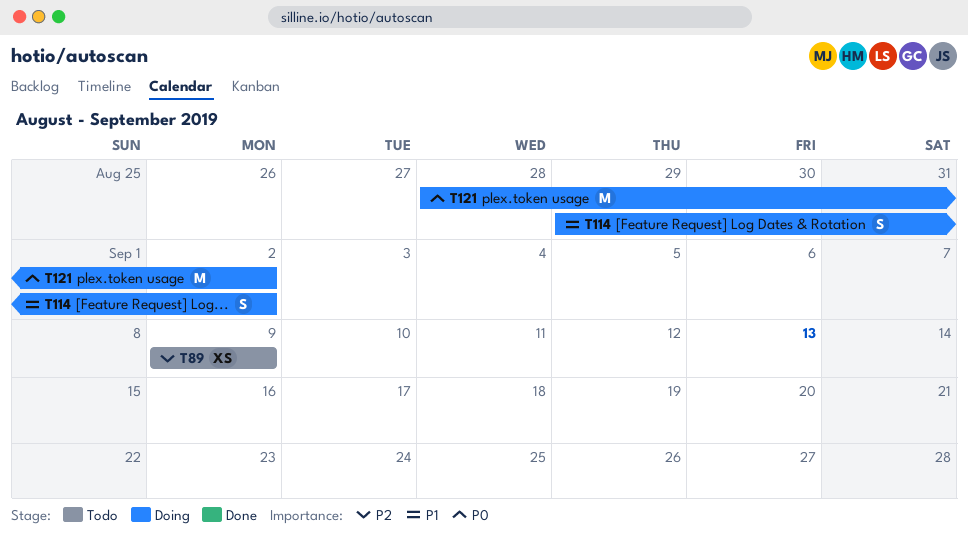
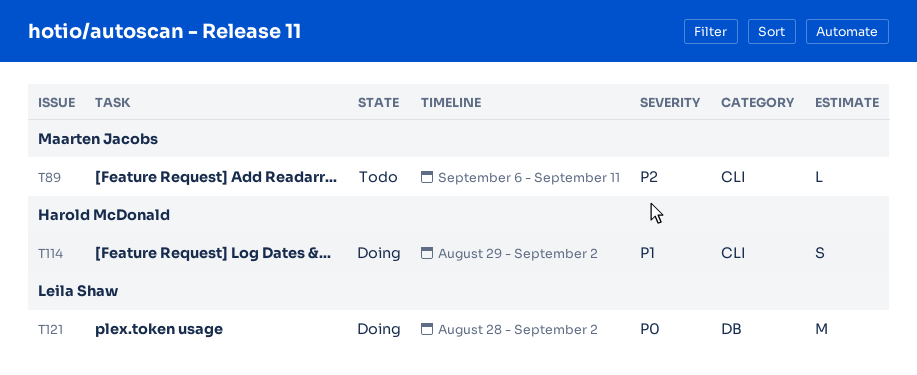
T89, estimate: XS -> L
T89, start: Sep 9 -> Sep 6
T89, due: Sep 9 -> Sep 11

